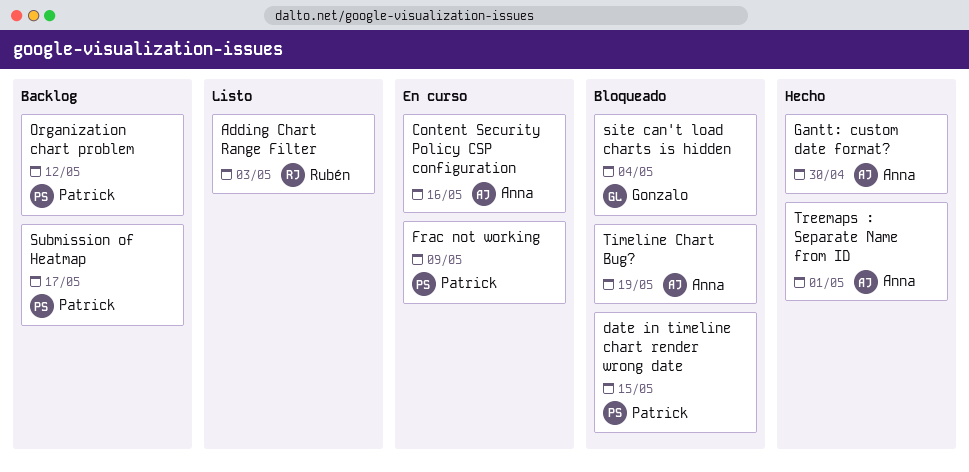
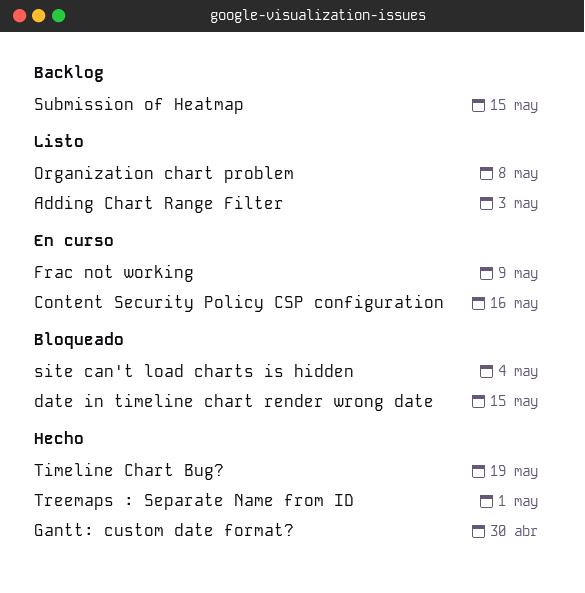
Organization chart problem, status: Backlog -> Listo
Organization chart problem, due: May 12 -> May 8
Submission of Heatmap, due: May 17 -> May 15
Timeline Chart Bug?, status: Bloqueado -> Hecho

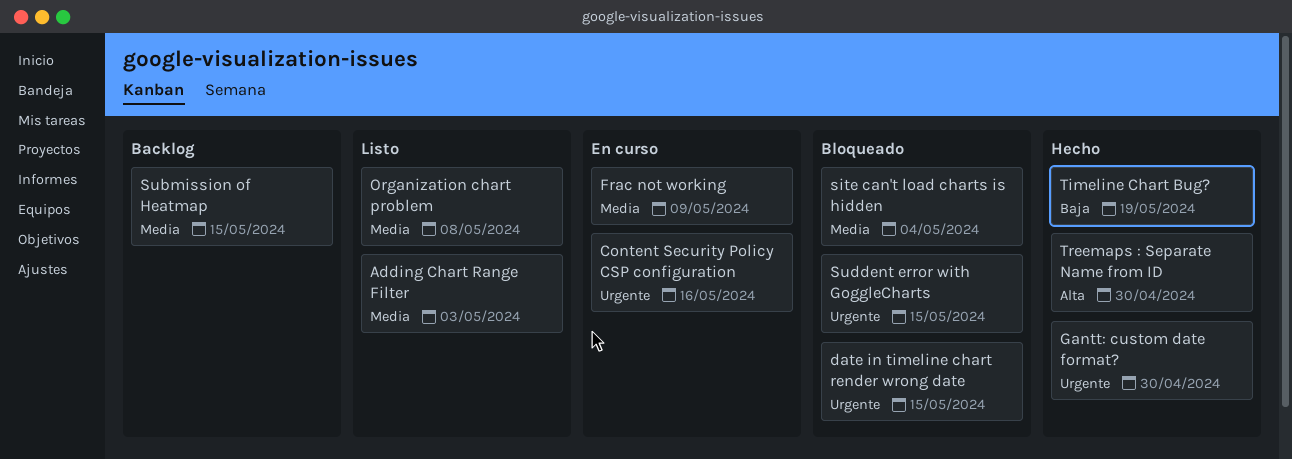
Suddent error with GoggleCharts: none -> present
Treemaps : Separate Name from ID, due: May 1 -> Apr 30

